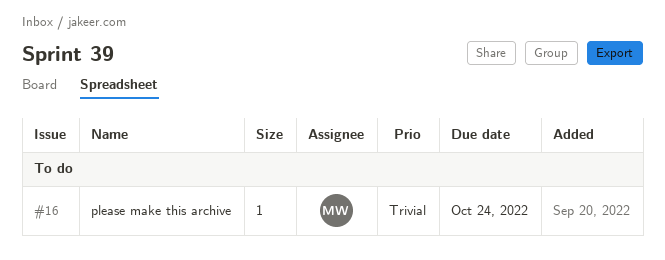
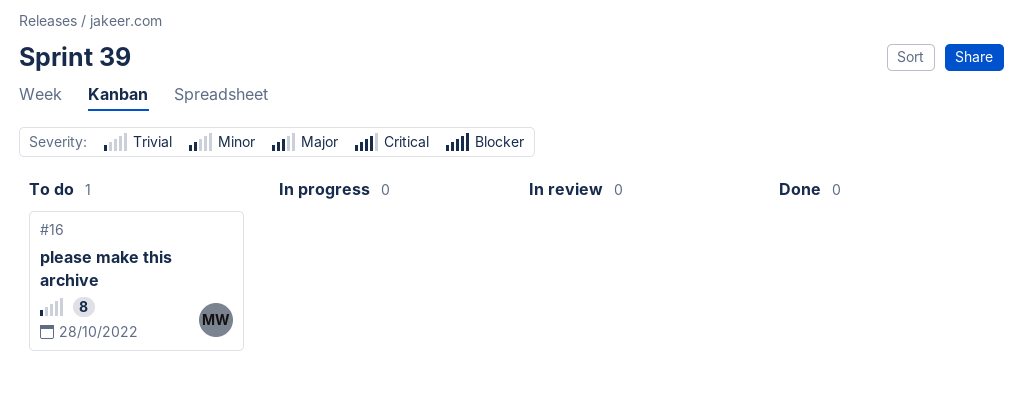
#16, estimate: 1 -> 8
#16, due: Oct 24 -> Oct 28

